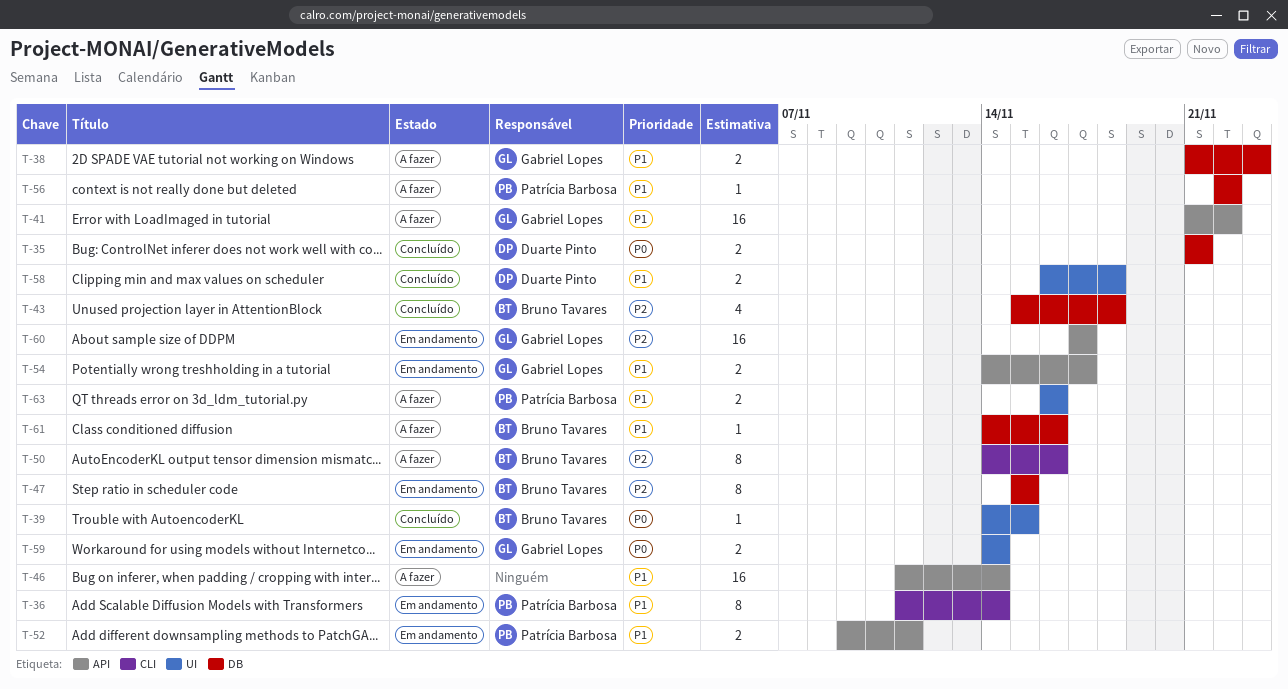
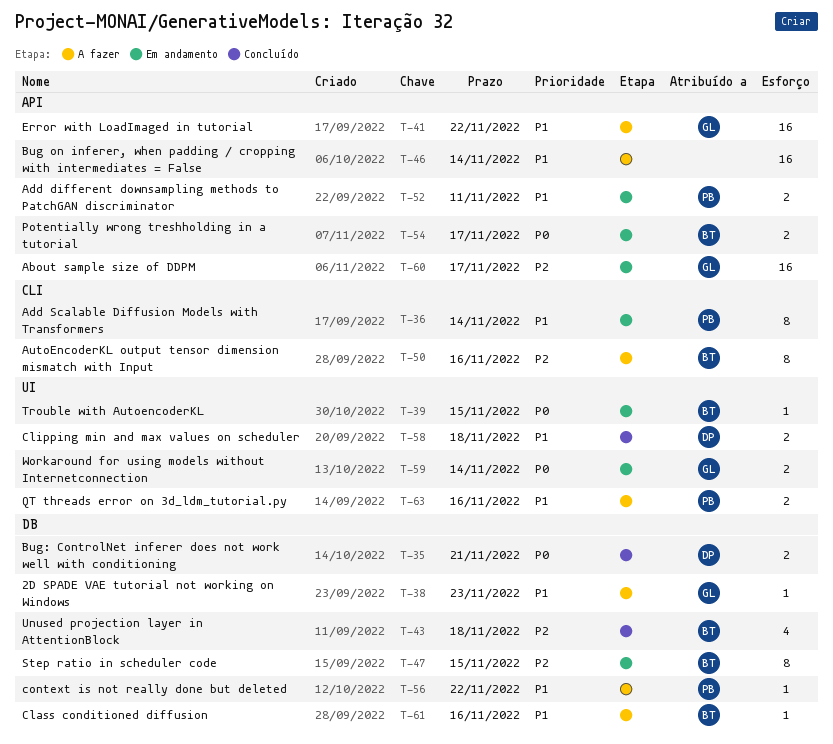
T-38, estimate: 2 -> 1
T-39, status: Concluído -> Em andamento
T-54, owner: Gabriel Lopes -> Bruno Tavares
T-54, priority: P1 -> P0

